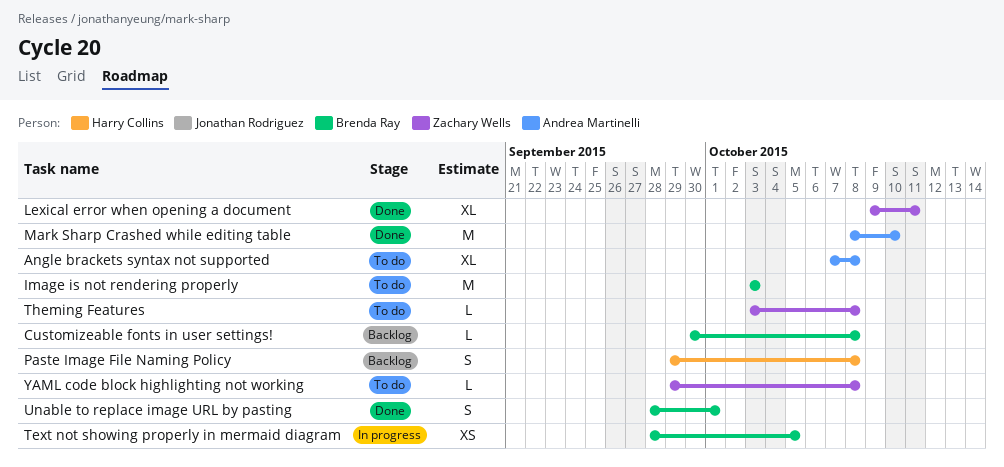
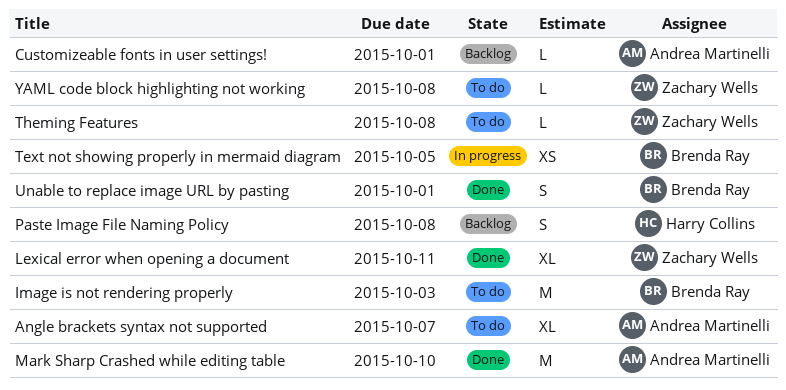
Angle brackets syntax not supported, due: Oct 8 -> Oct 7
Customizeable fonts in user settings!, owner: Brenda Ray -> Andrea Martinelli
Customizeable fonts in user settings!, due: Oct 8 -> Oct 1

